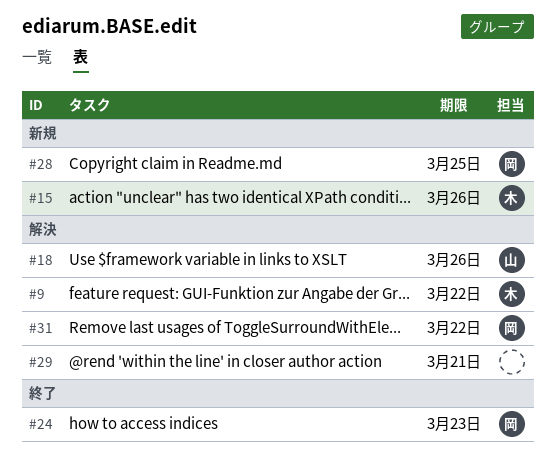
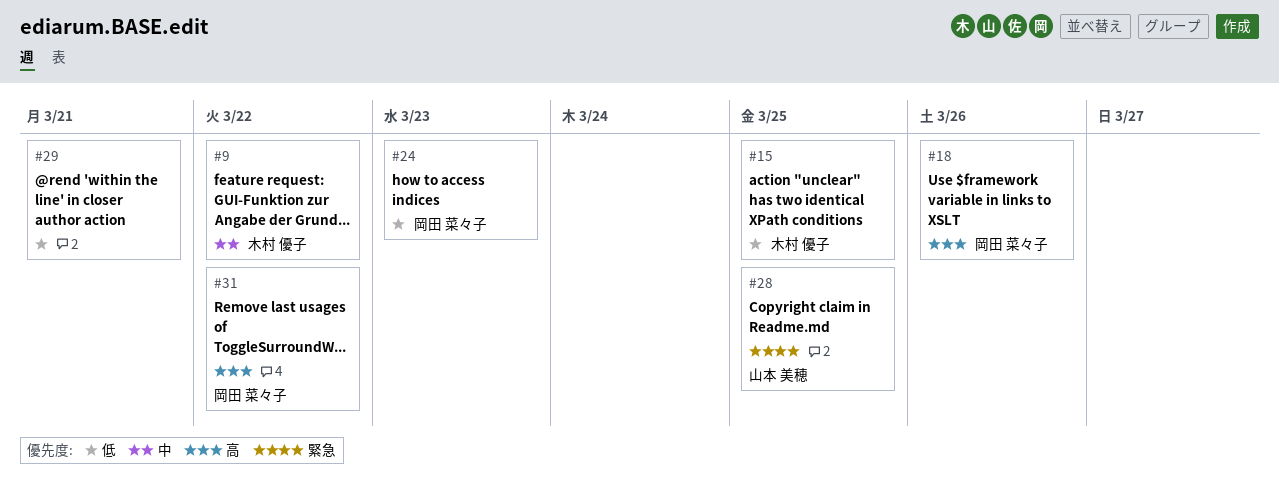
#15, due: Mar 26 -> Mar 25
#18, owner: 山本 美穂 -> 岡田 菜々子
#28, owner: 岡田 菜々子 -> 山本 美穂

